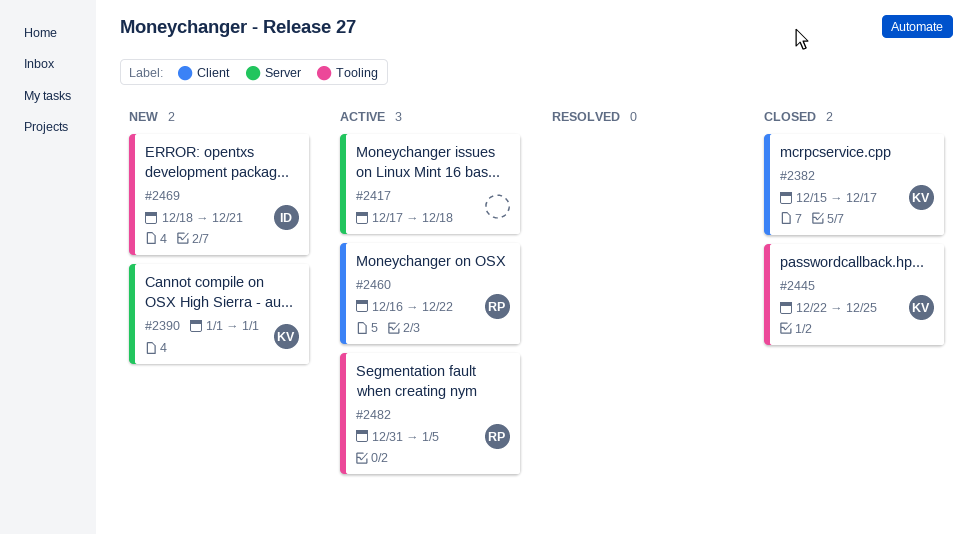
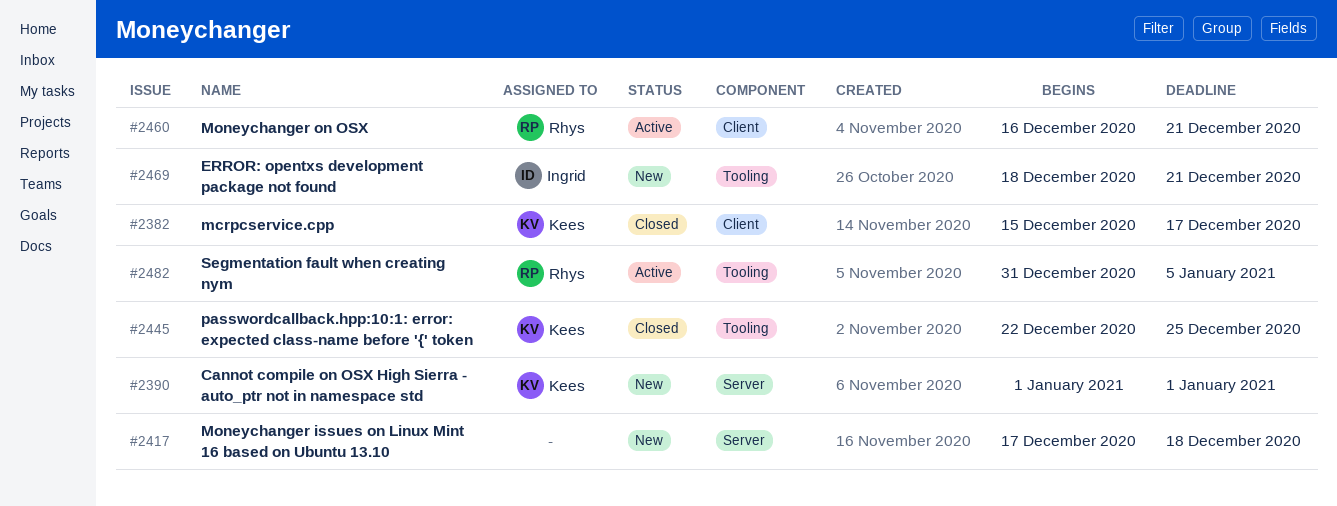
#2417, status: Active -> New
#2460, due: Dec 22 -> Dec 21

